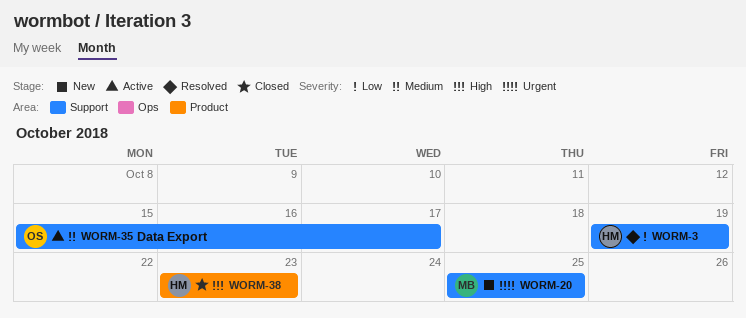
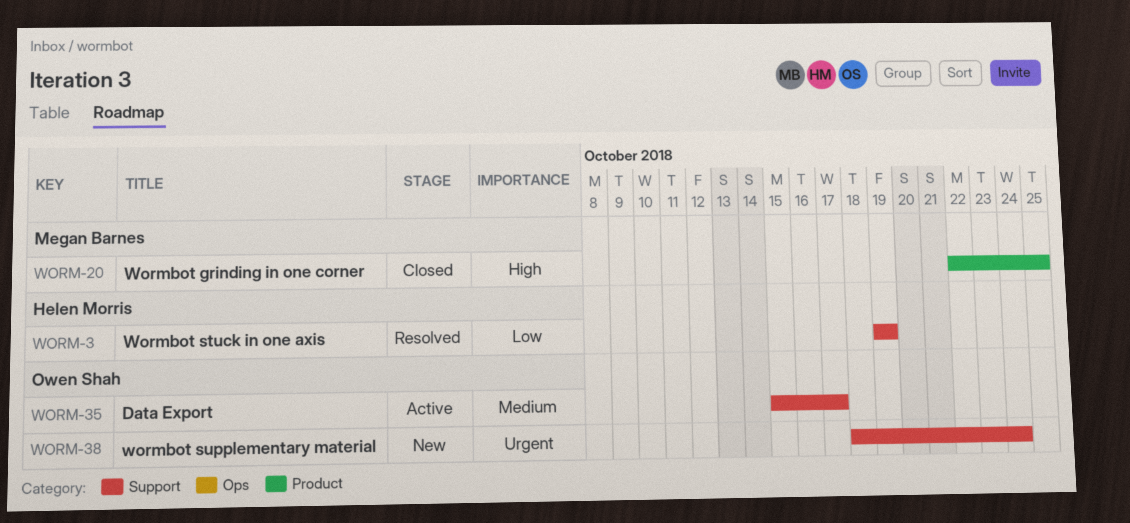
WORM-20, status: New -> Closed
WORM-20, priority: Urgent -> High
WORM-20, label: Support -> Product
WORM-20, start: Oct 25 -> Oct 22
WORM-38, status: Closed -> New
WORM-38, owner: Helen Morris -> Owen Shah
WORM-38, priority: High -> Urgent
WORM-38, label: Product -> Support
WORM-38, start: Oct 23 -> Oct 18
WORM-38, due: Oct 23 -> Oct 24

